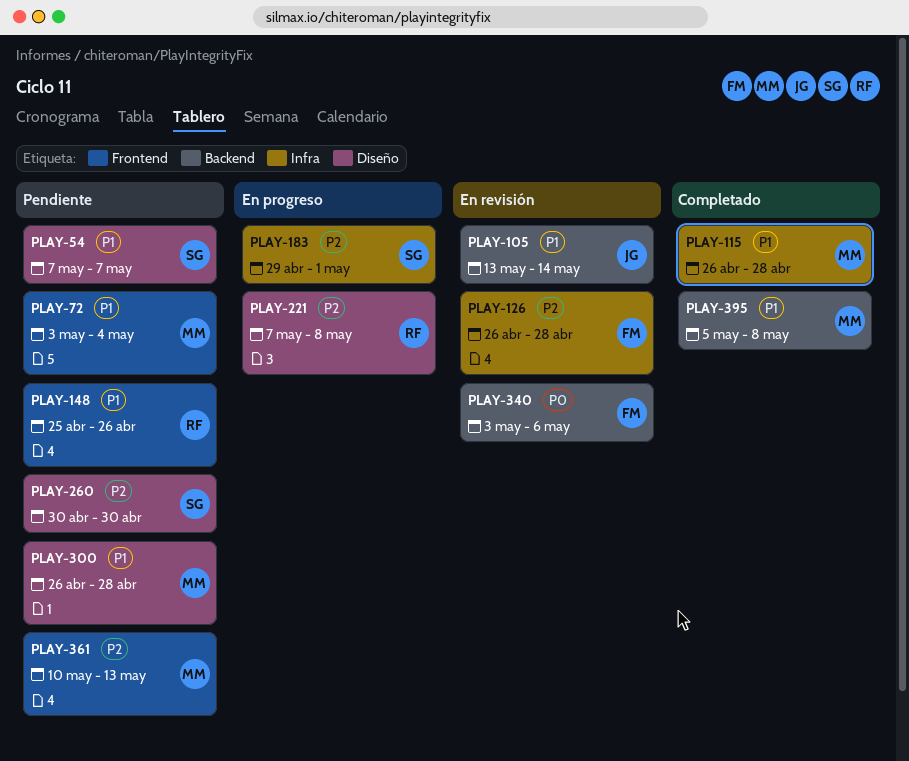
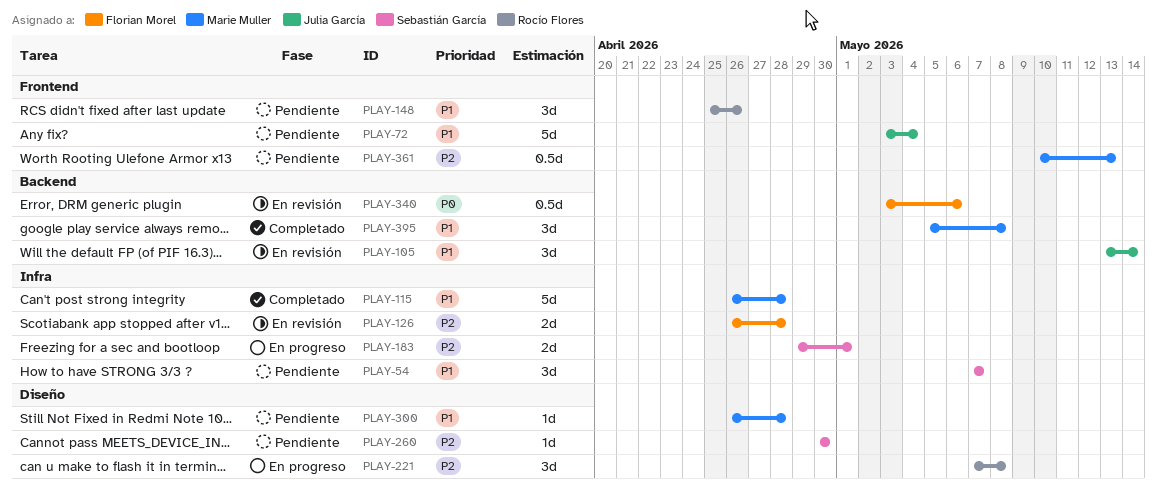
PLAY-54, label: Diseño -> Infra
PLAY-72, owner: Marie Muller -> Julia García

